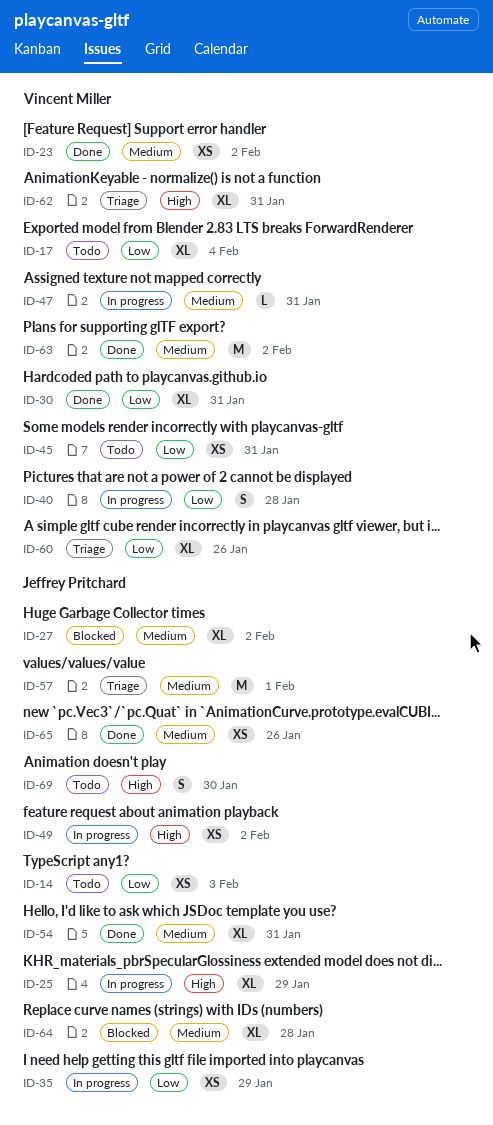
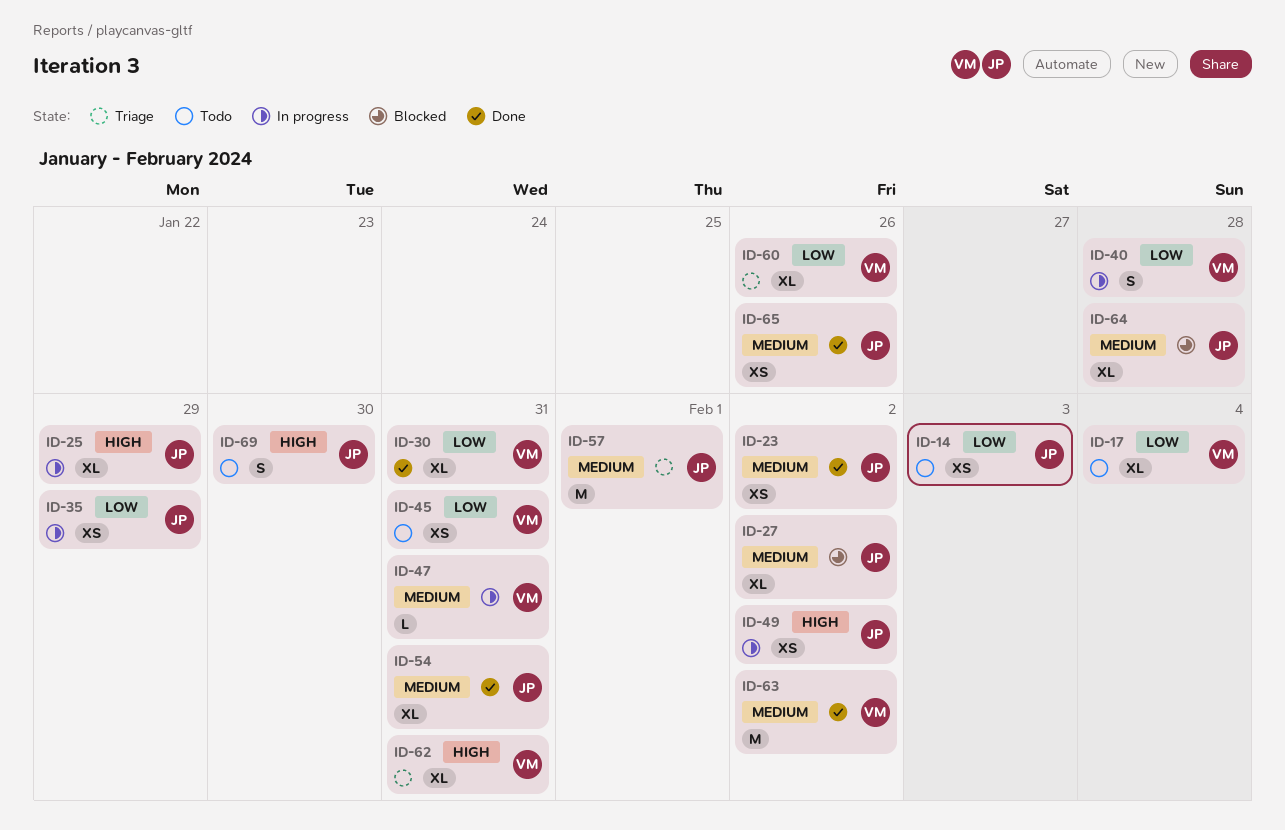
ID-23, owner: Vincent Miller -> Jeffrey Pritchard

